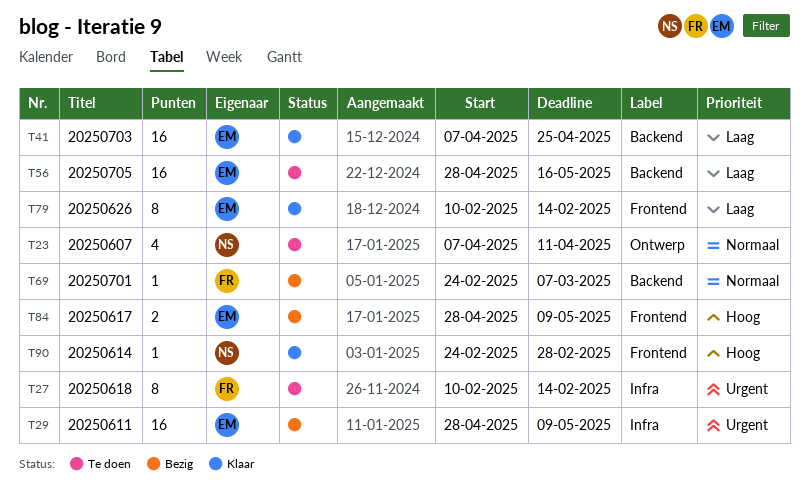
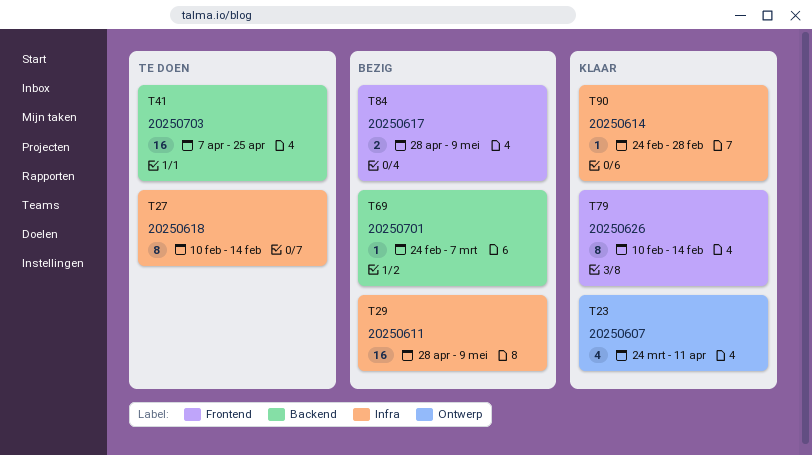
T23, status: Te doen -> Klaar
T23, start: Apr 7 -> Mar 24
T41, status: Klaar -> Te doen
T56: present -> none
T90, label: Frontend -> Infra

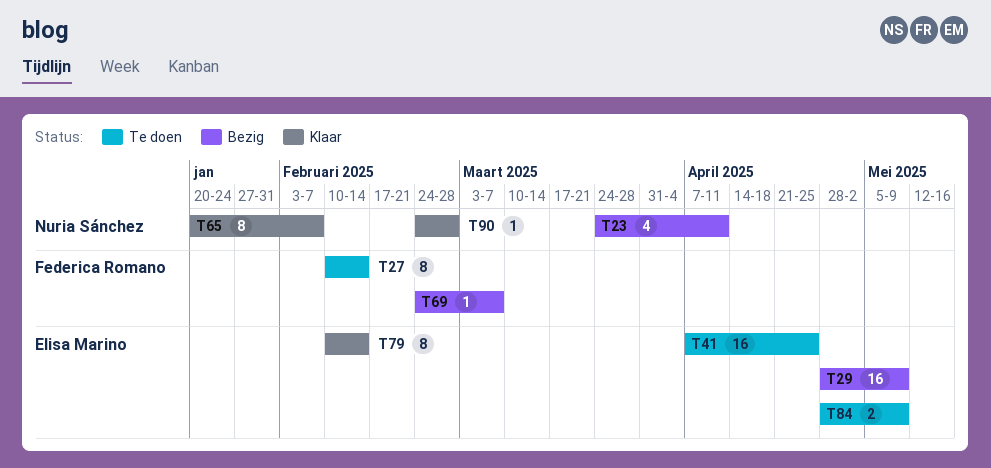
T23, status: Klaar -> Bezig
T65: none -> present
T84, status: Bezig -> Te doen

